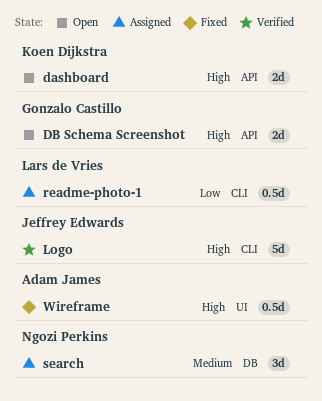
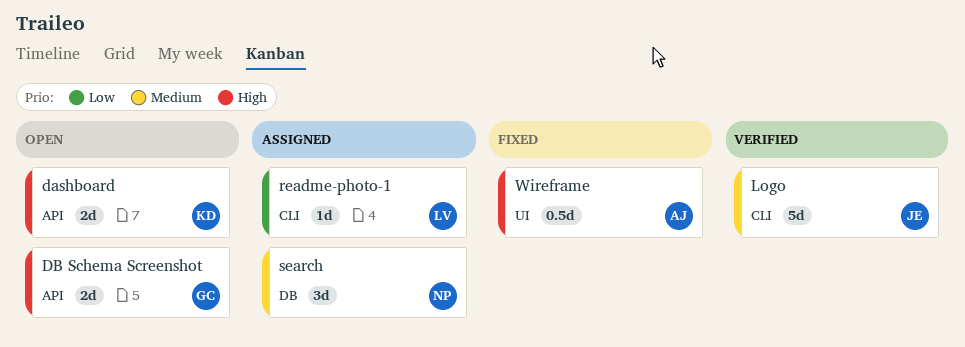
Logo, priority: High -> Medium
readme-photo-1, estimate: 0.5d -> 1d

